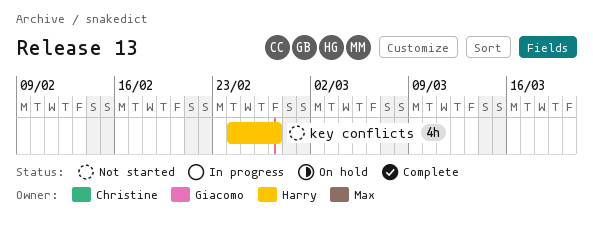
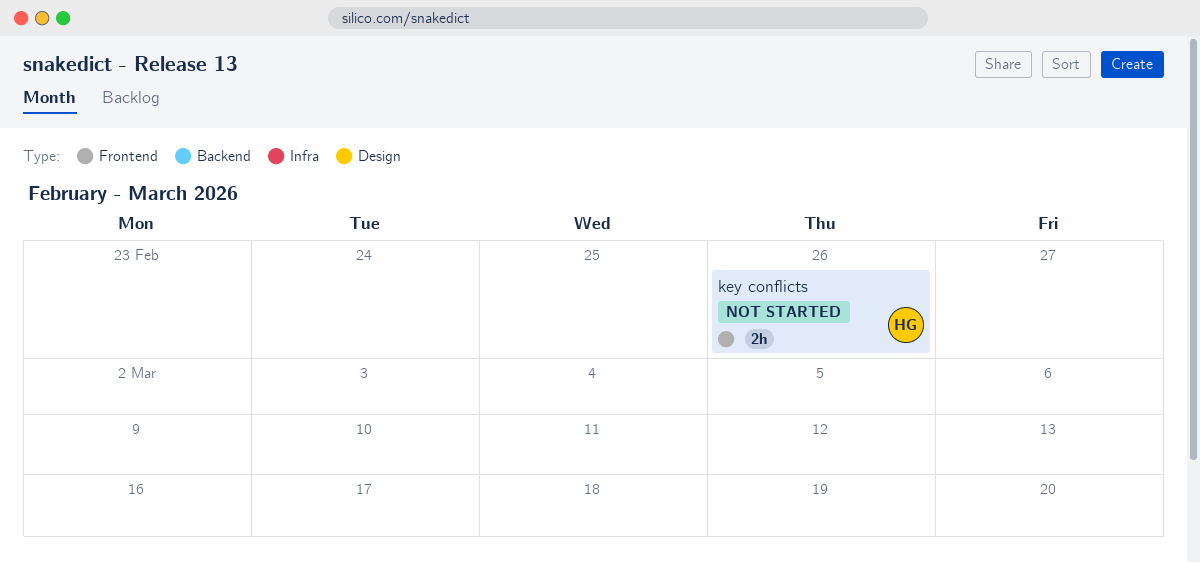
key conflicts, estimate: 4h -> 2h
key conflicts, due: Feb 27 -> Feb 26

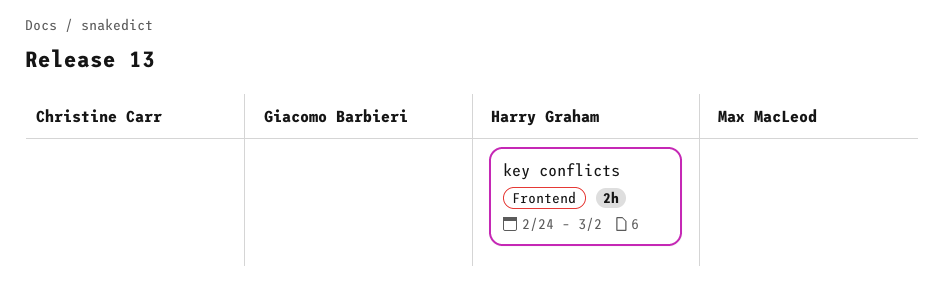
key conflicts, due: Feb 26 -> Mar 2

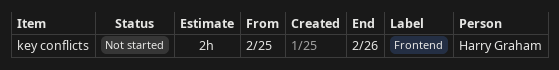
key conflicts, start: Feb 24 -> Feb 25
key conflicts, due: Mar 2 -> Feb 26

